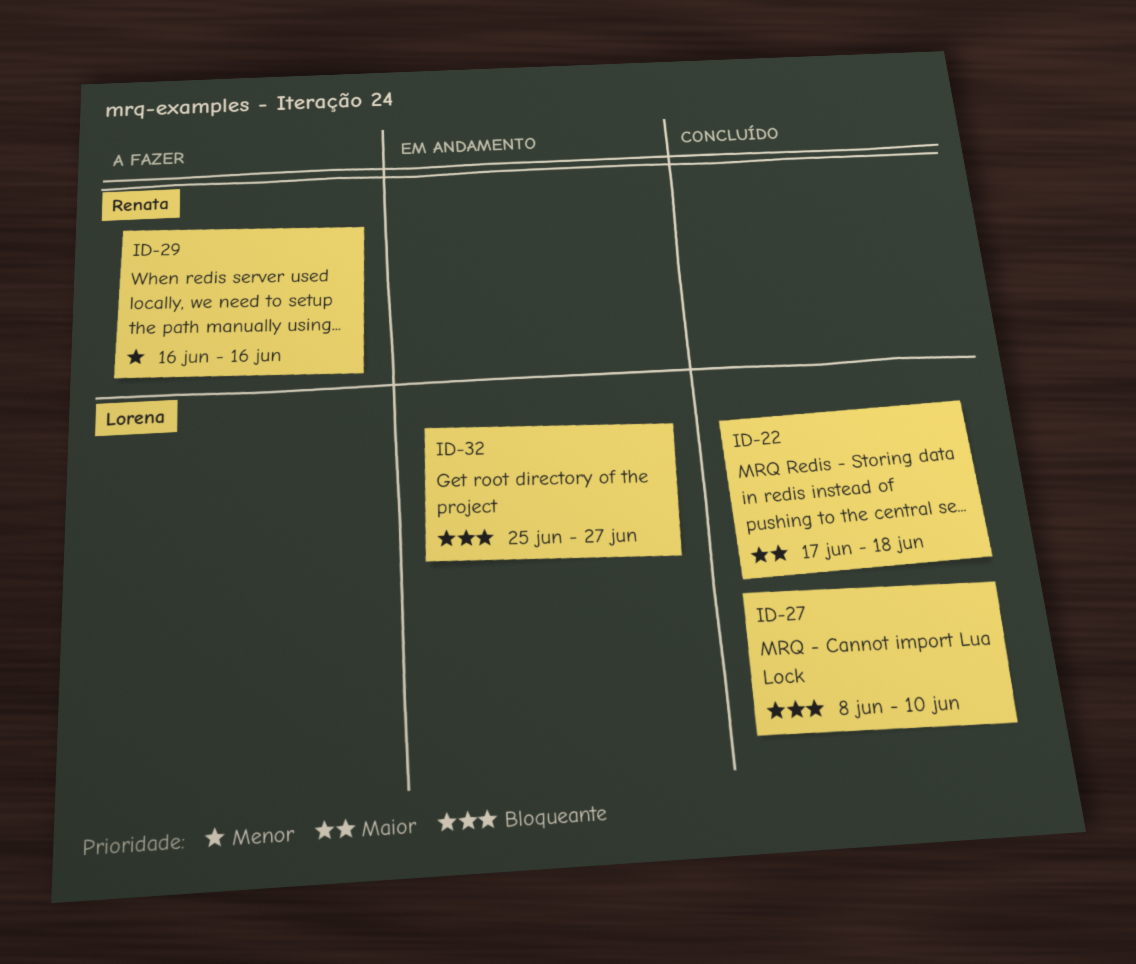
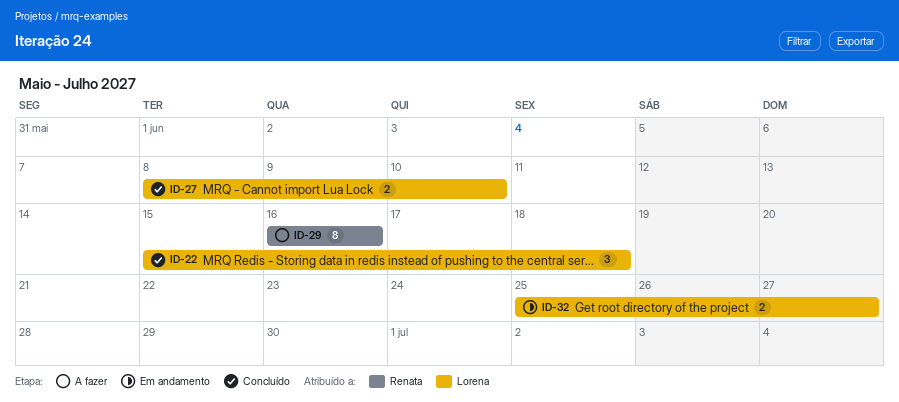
ID-22, start: Jun 17 -> Jun 15

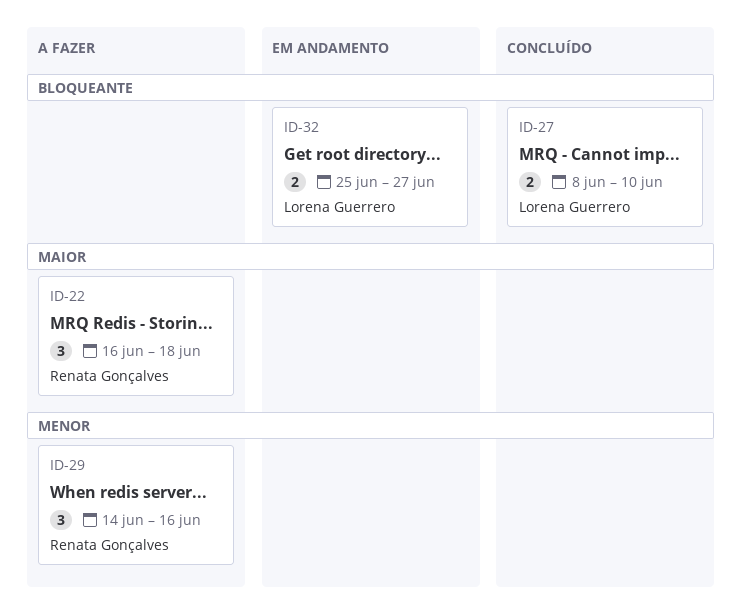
ID-22, status: Concluído -> A fazer
ID-22, owner: Lorena Guerrero -> Renata Gonçalves
ID-22, start: Jun 15 -> Jun 16
ID-29, estimate: 8 -> 3
ID-29, start: Jun 16 -> Jun 14

